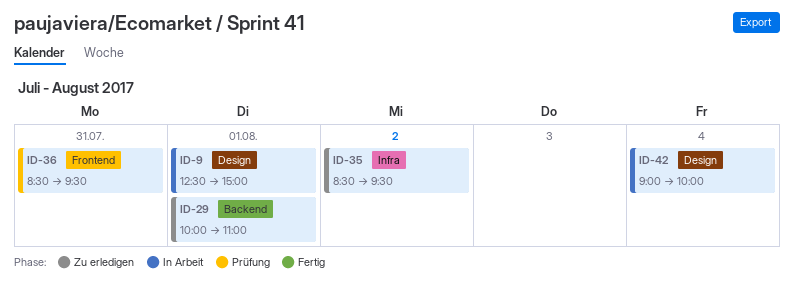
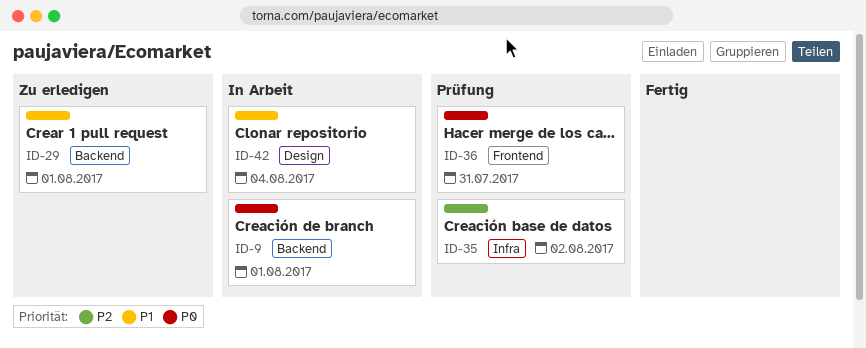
ID-9, label: Design -> Backend
ID-35, status: Zu erledigen -> Prüfung

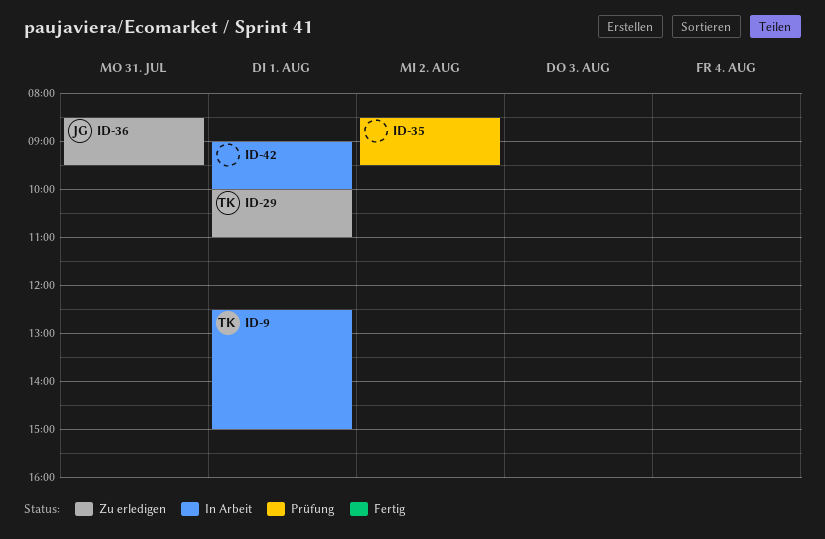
ID-36, status: Prüfung -> Zu erledigen
ID-42, day: Aug 4 -> Aug 1

